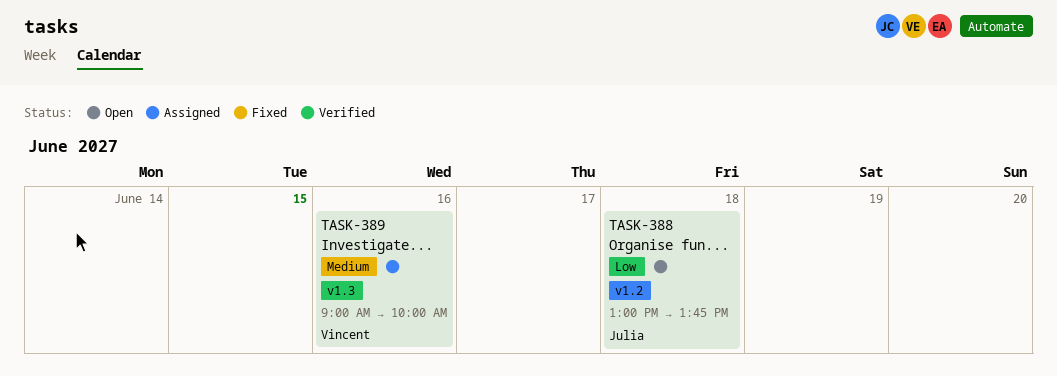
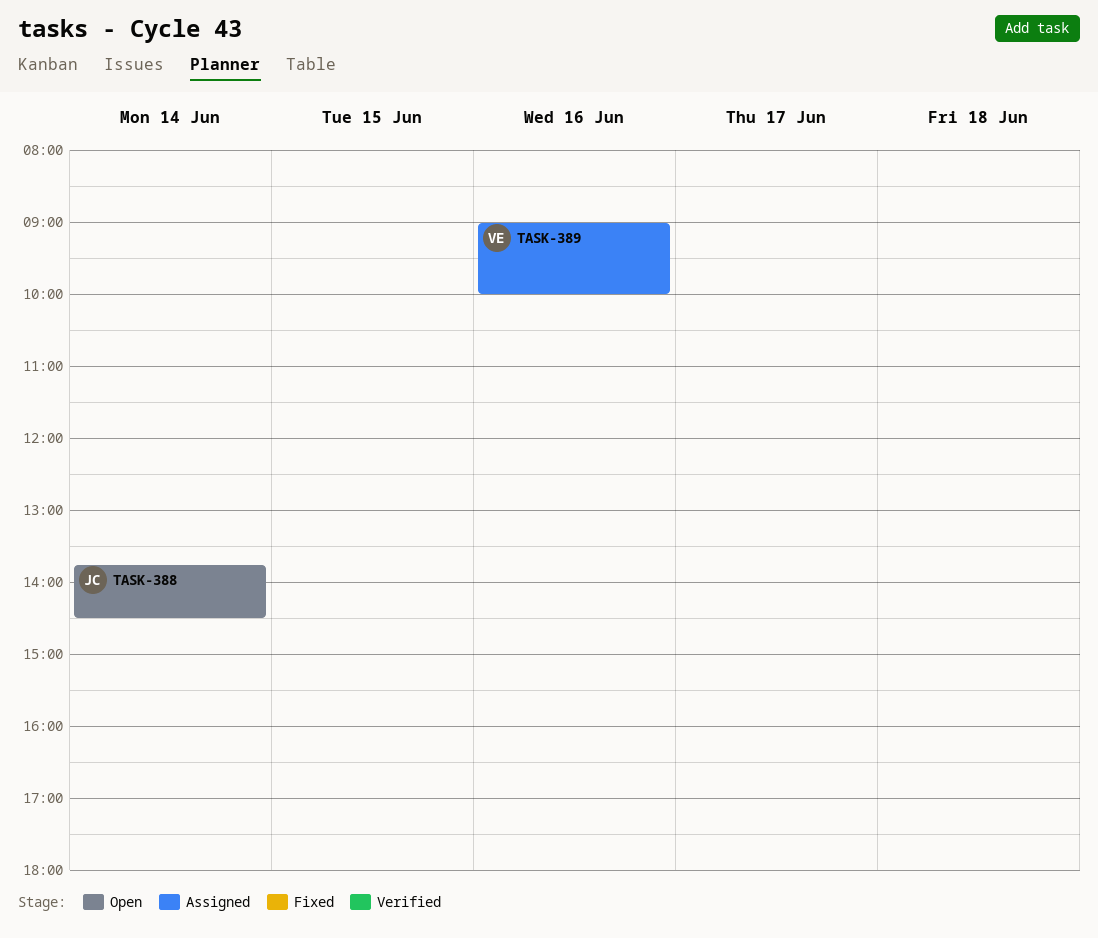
TASK-388, day: Jun 18 -> Jun 14
TASK-388, begins: 13:00 -> 13:45
TASK-388, ends: 13:45 -> 14:30

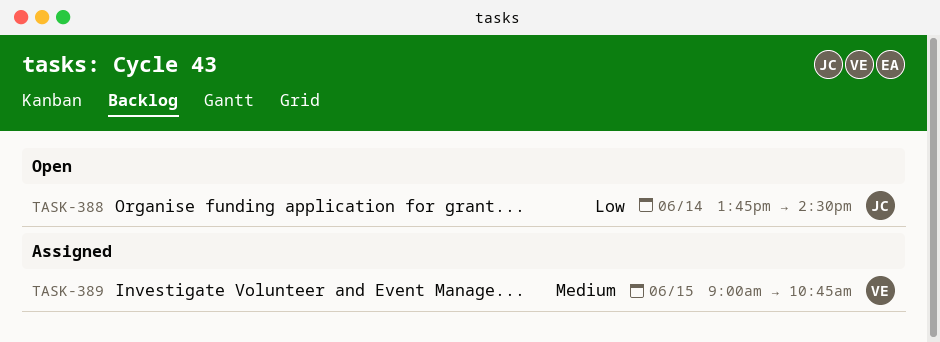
TASK-389, day: Jun 16 -> Jun 15
TASK-389, ends: 10:00 -> 10:45

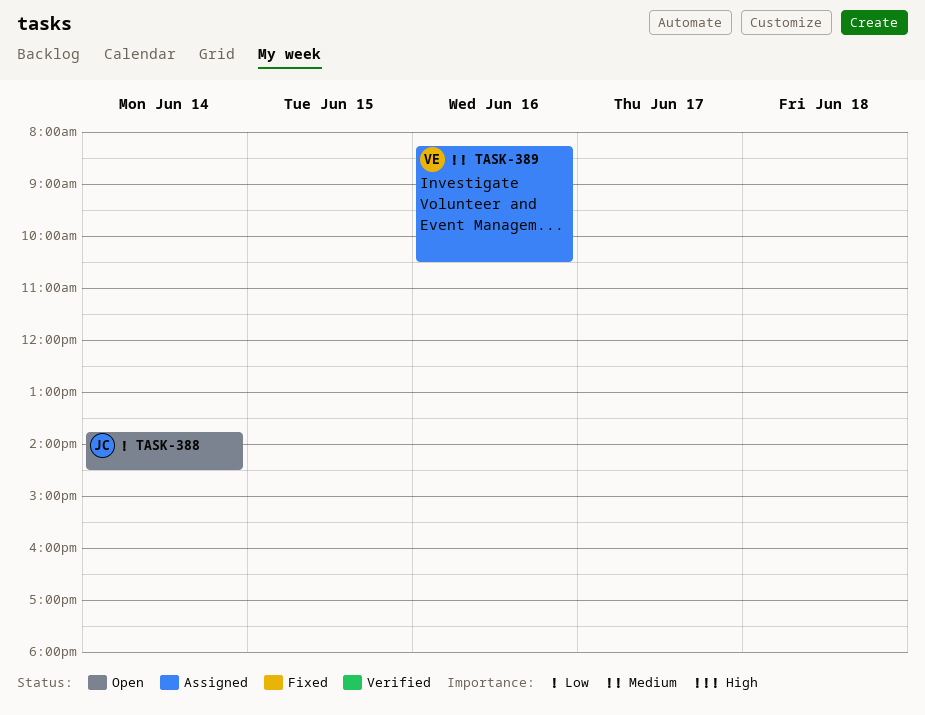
TASK-389, day: Jun 15 -> Jun 16
TASK-389, begins: 09:00 -> 08:15
TASK-389, ends: 10:45 -> 10:30

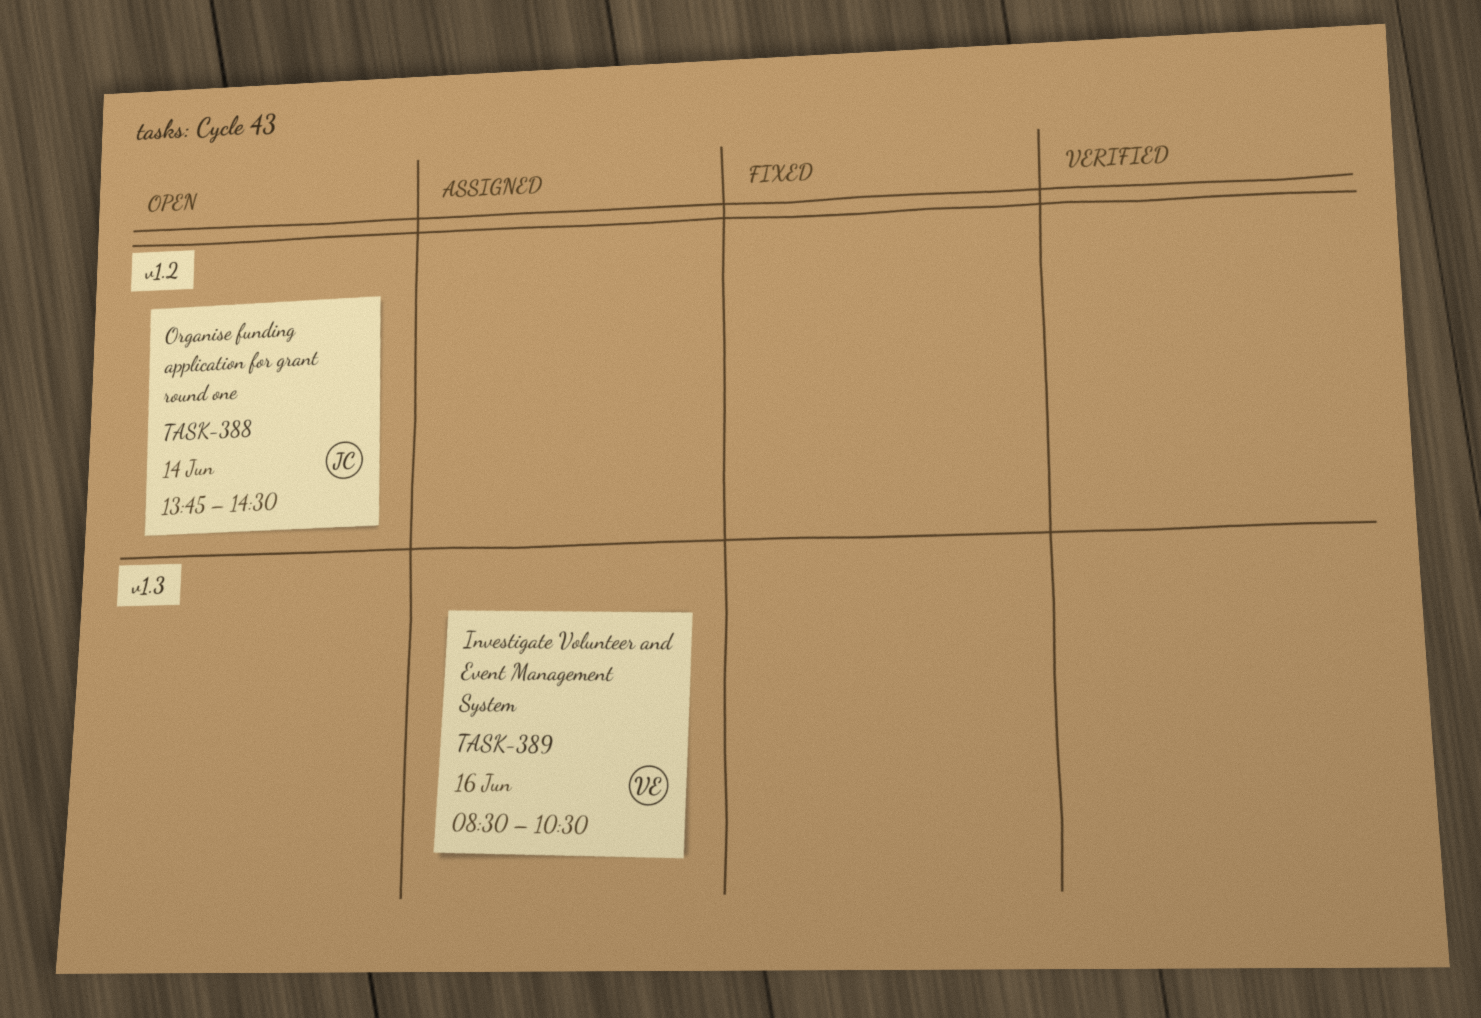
TASK-389, begins: 08:15 -> 08:30

